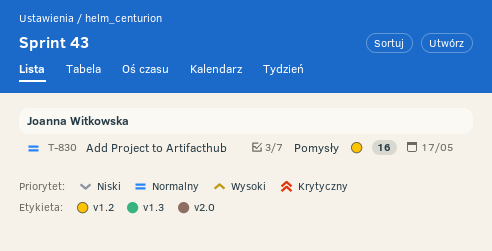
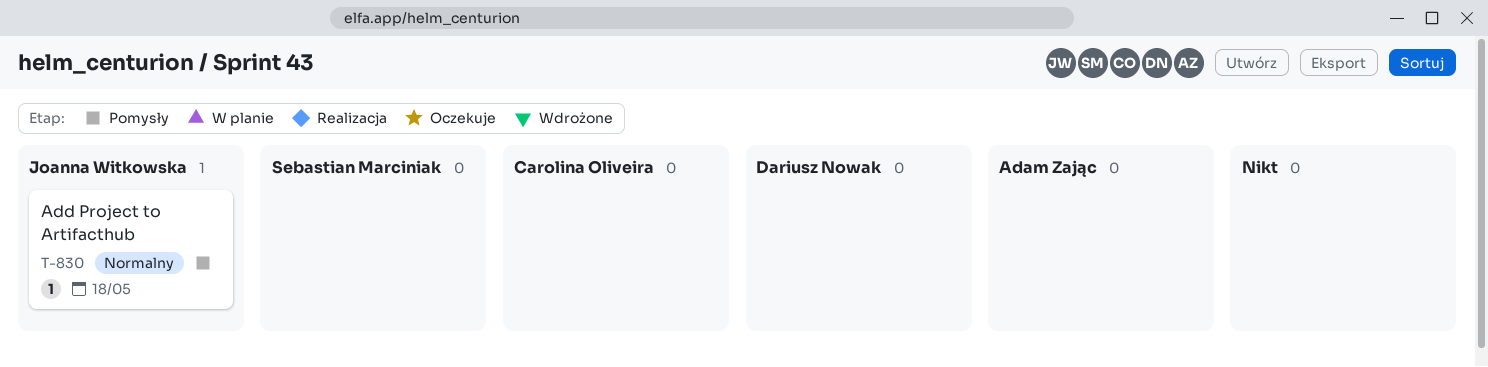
T-830, estimate: 16 -> 1
T-830, due: May 17 -> May 18

